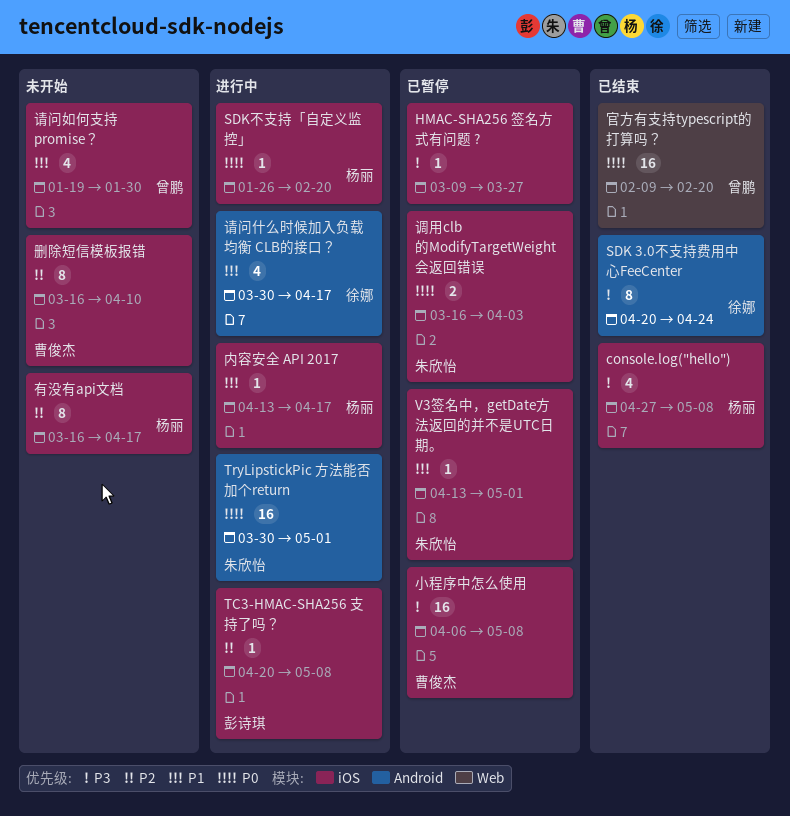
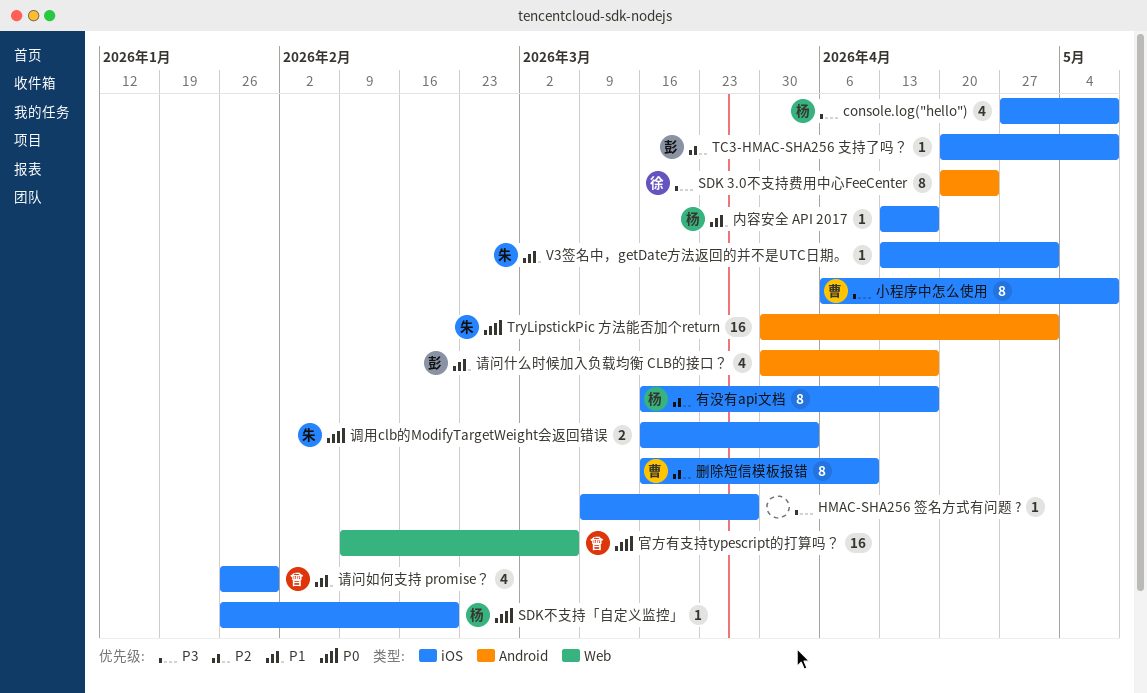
官方有支持typescript的打算吗？, due: Feb 20 -> Mar 6
小程序中怎么使用, estimate: 16 -> 8
请问什么时候加入负载均衡 CLB的接口？, owner: 徐娜 -> 彭诗琪
请问如何支持 promise？, start: Jan 19 -> Jan 26

